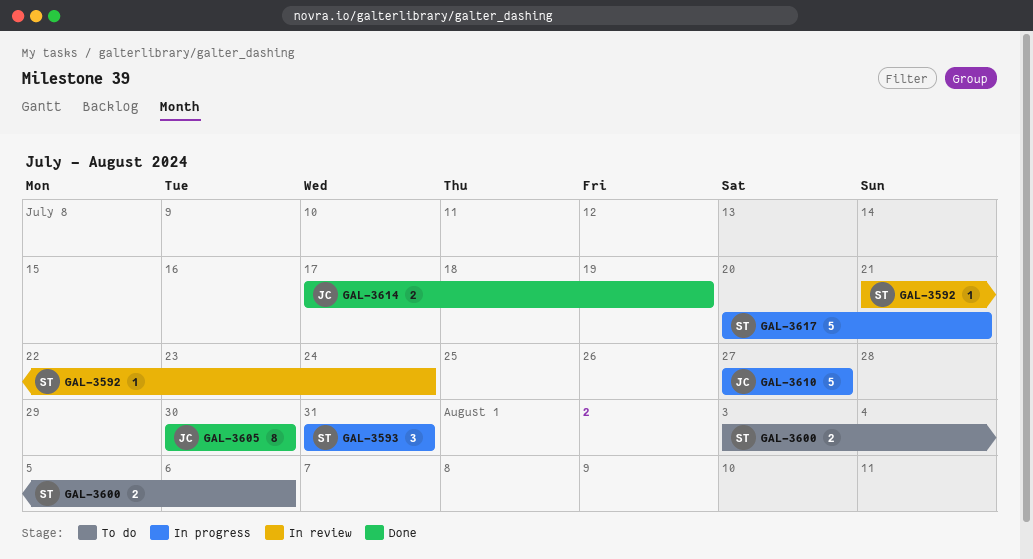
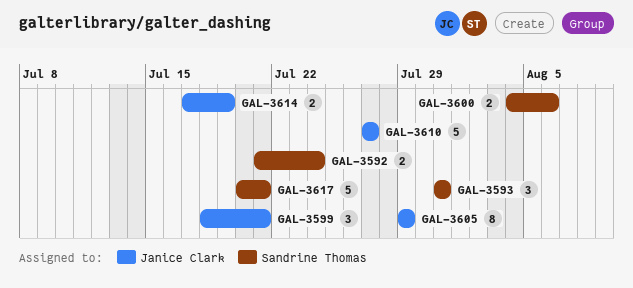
GAL-3592, estimate: 1 -> 2
GAL-3599: none -> present
GAL-3600, start: Aug 3 -> Aug 4
GAL-3605, start: Jul 30 -> Jul 29
GAL-3605, due: Jul 30 -> Jul 29

